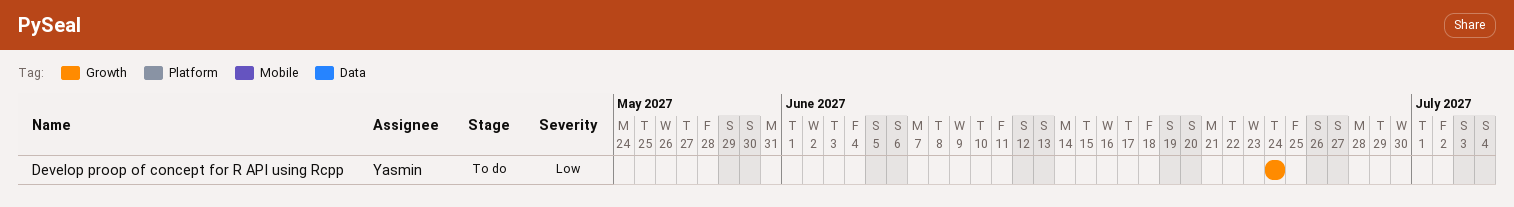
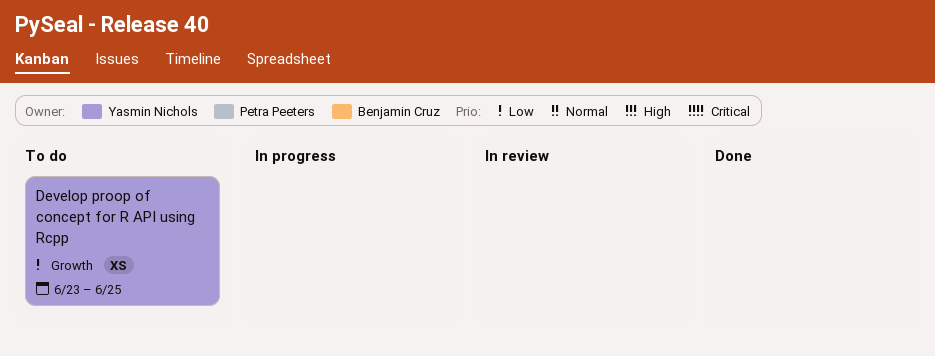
Develop proop of concept for R API using Rcpp, start: Jun 24 -> Jun 23
Develop proop of concept for R API using Rcpp, due: Jun 24 -> Jun 25

